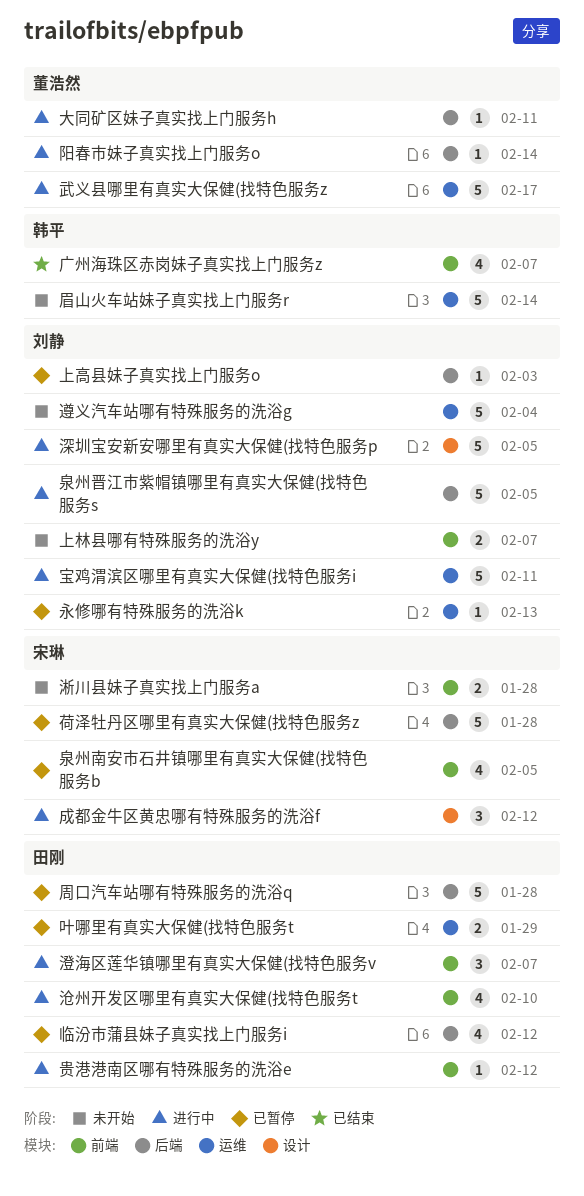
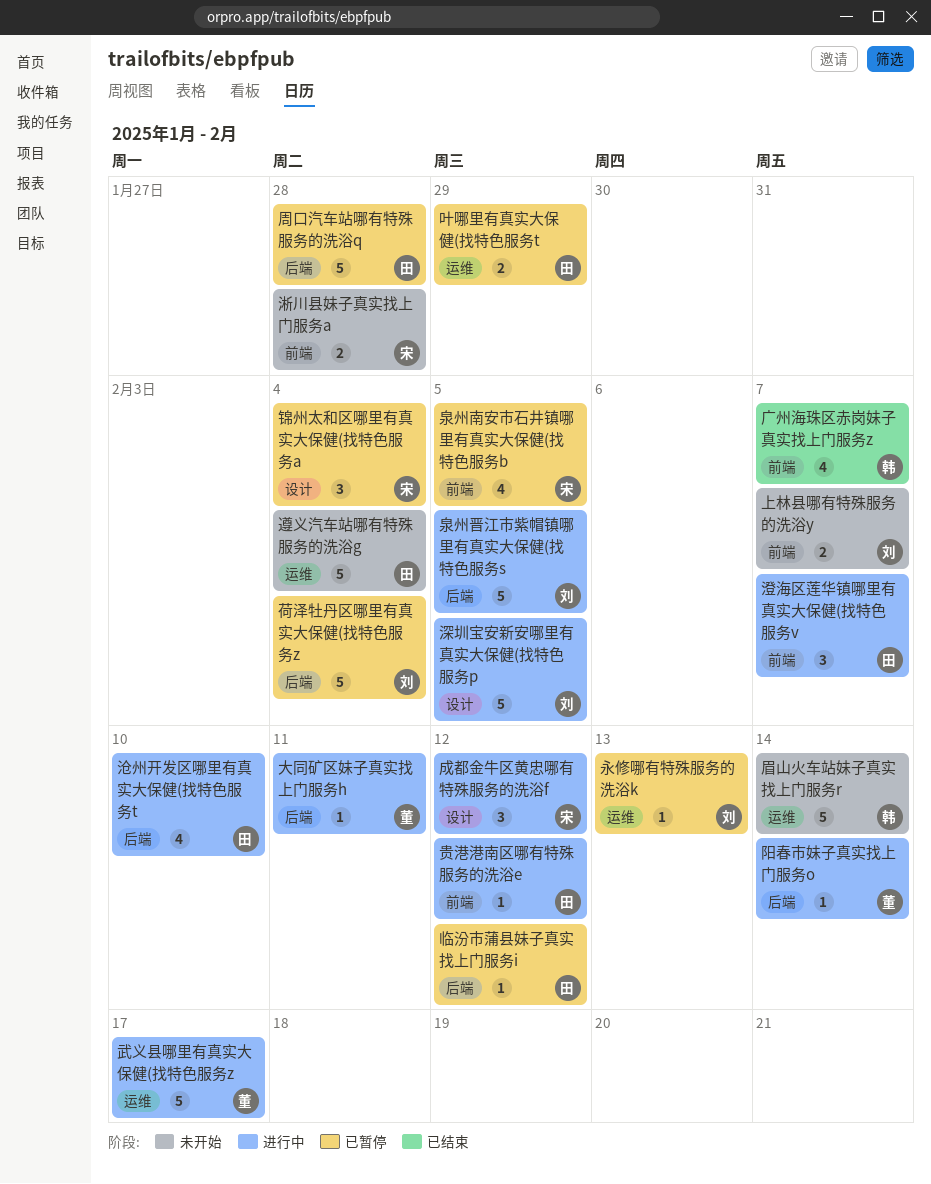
上高县妹子真实找上门服务o: present -> none
临汾市蒲县妹子真实找上门服务i, estimate: 4 -> 1
宝鸡渭滨区哪里有真实大保健(找特色服务i: present -> none
沧州开发区哪里有真实大保健(找特色服务t, label: 前端 -> 后端
荷泽牡丹区哪里有真实大保健(找特色服务z, owner: 宋琳 -> 刘静
荷泽牡丹区哪里有真实大保健(找特色服务z, due: Jan 28 -> Feb 4
遵义汽车站哪有特殊服务的洗浴g, owner: 刘静 -> 田刚
锦州太和区哪里有真实大保健(找特色服务a: none -> present

